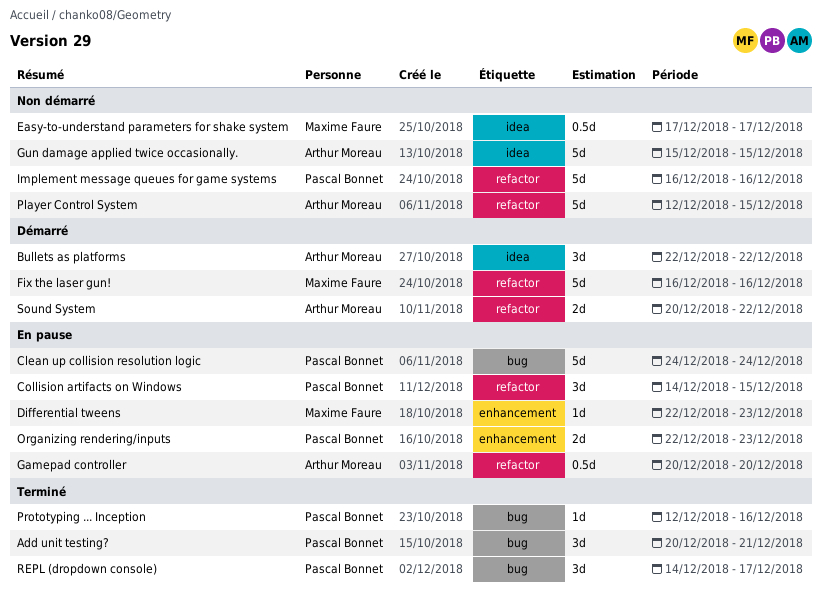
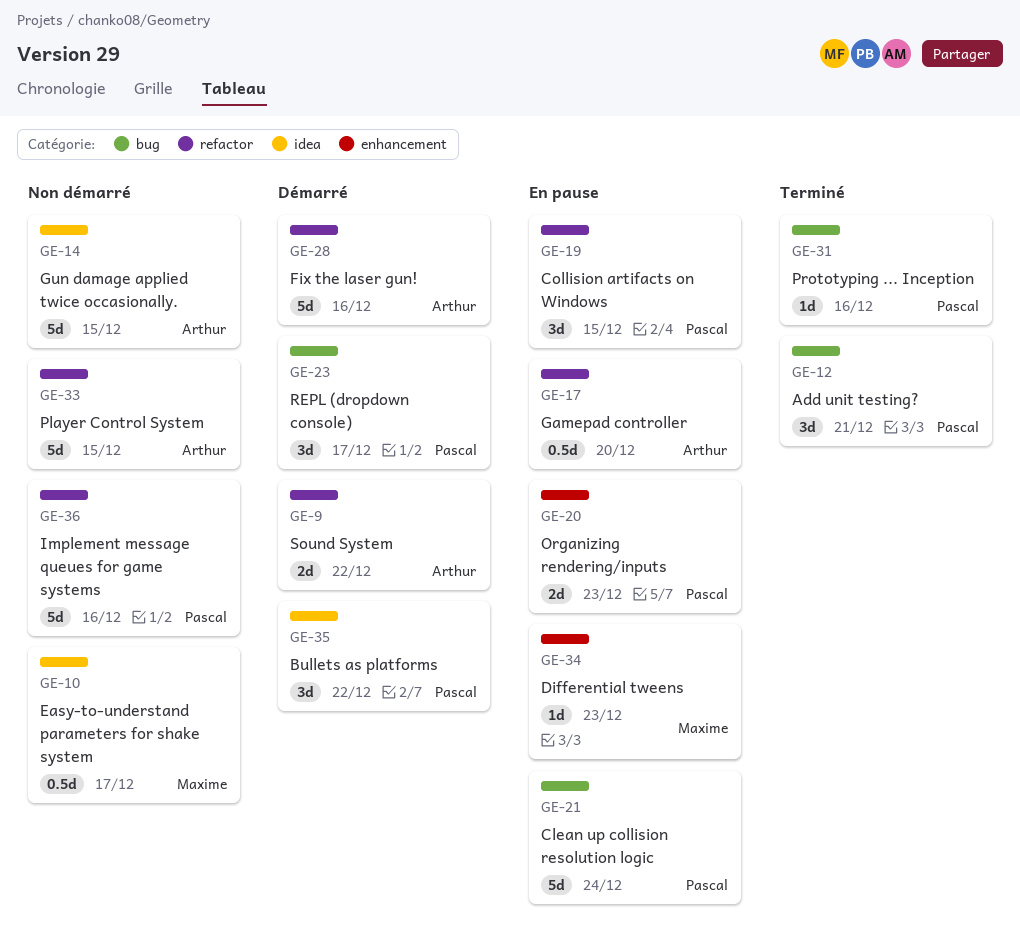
Bullets as platforms, owner: Arthur Moreau -> Pascal Bonnet
Fix the laser gun!, owner: Maxime Faure -> Arthur Moreau
REPL (dropdown console), status: Terminé -> Démarré

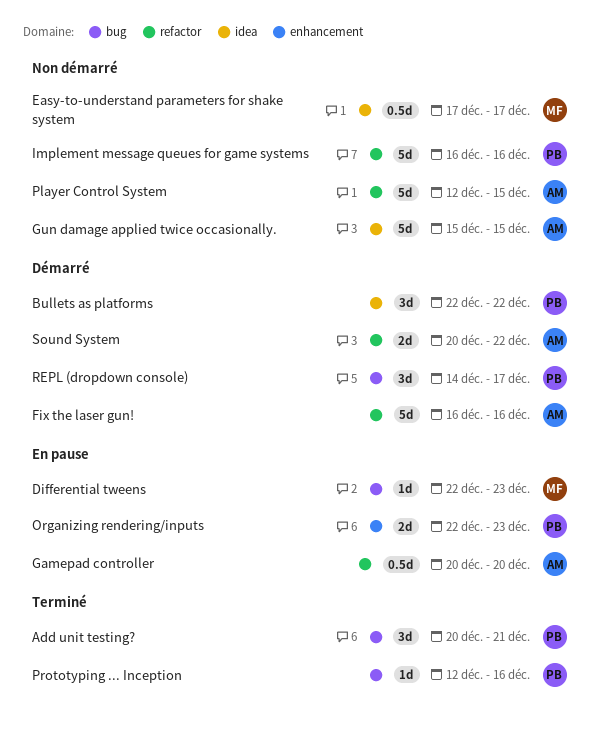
Clean up collision resolution logic: present -> none
Collision artifacts on Windows: present -> none
Differential tweens, label: enhancement -> bug

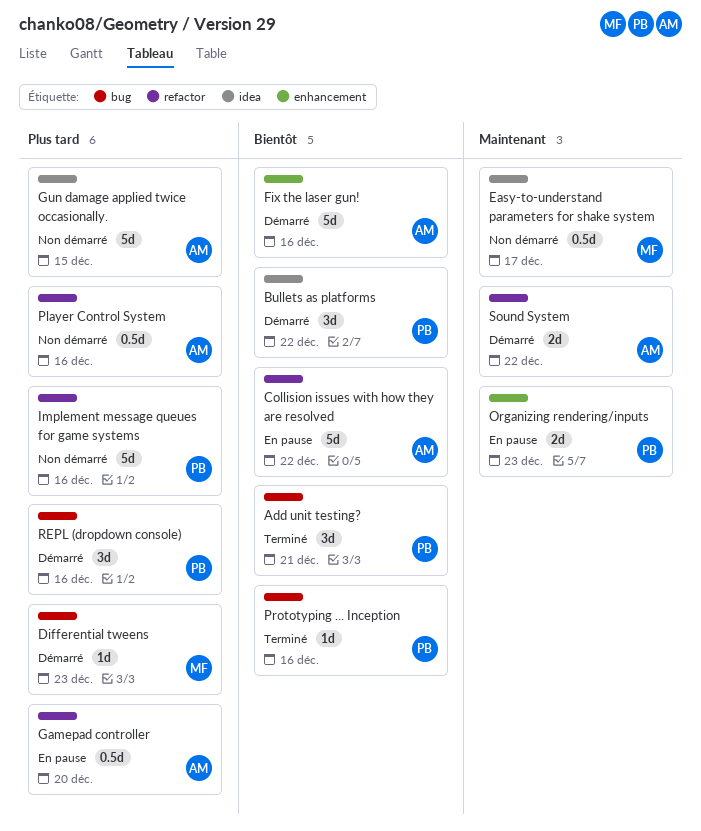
Collision issues with how they are resolved: none -> present
Differential tweens, status: En pause -> Démarré
Fix the laser gun!, label: refactor -> enhancement
Player Control System, estimate: 5d -> 0.5d
Player Control System, due: Dec 15 -> Dec 16
REPL (dropdown console), due: Dec 17 -> Dec 16

